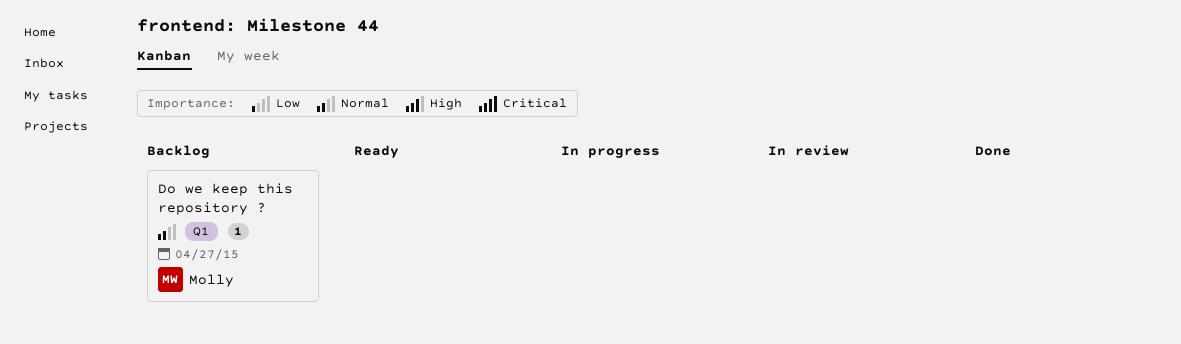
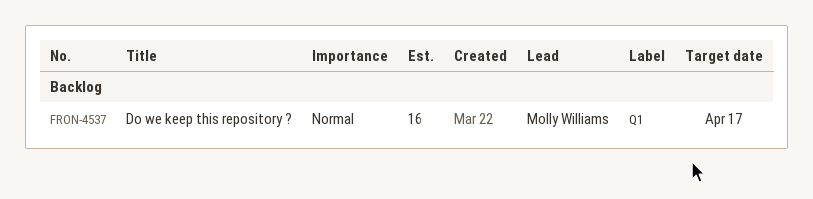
Do we keep this repository ?, estimate: 1 -> 16
Do we keep this repository ?, due: Apr 27 -> Apr 17

